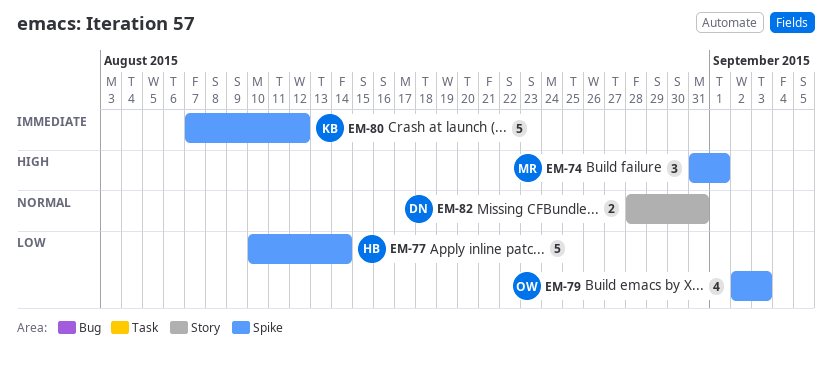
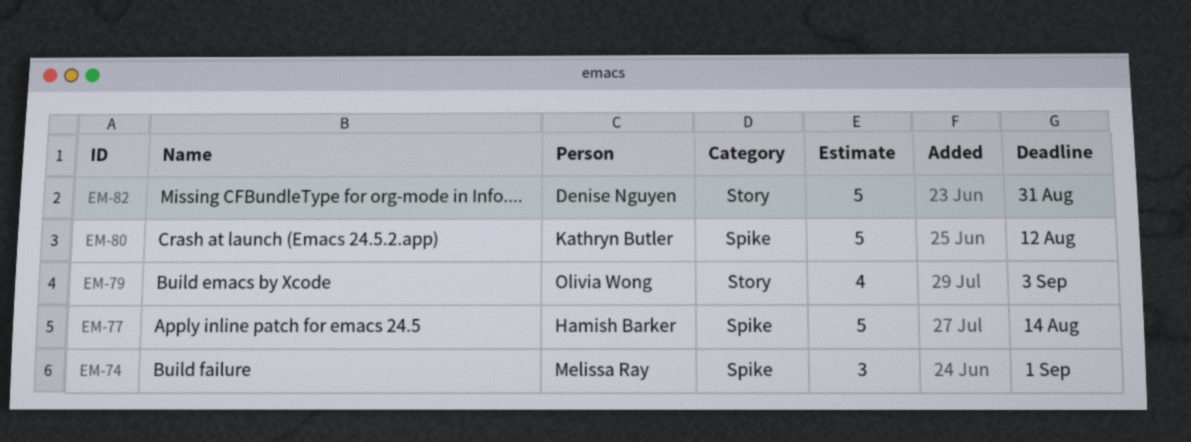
EM-79, label: Spike -> Story
EM-82, estimate: 2 -> 5

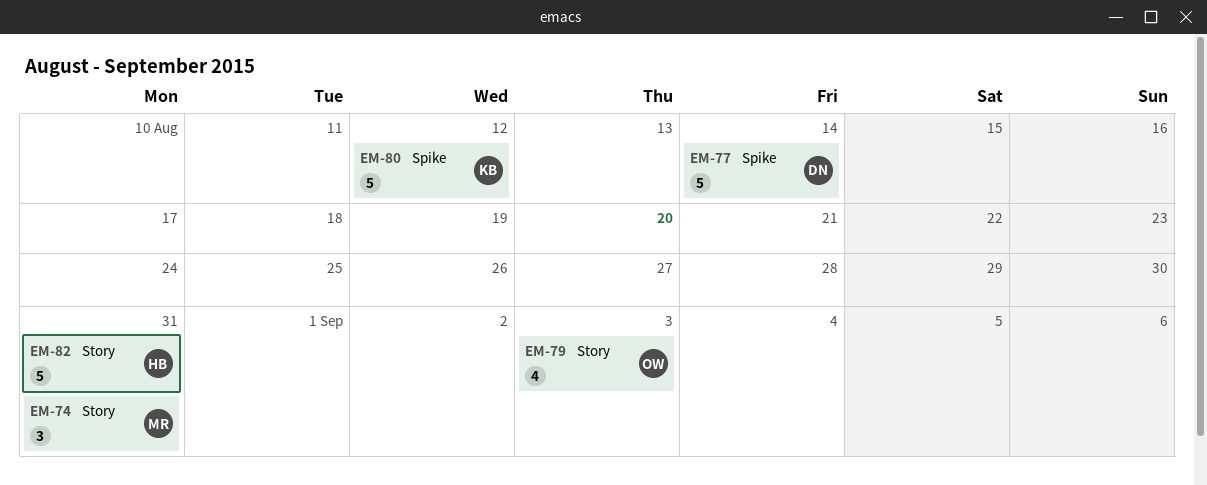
EM-74, label: Spike -> Story
EM-74, due: Sep 1 -> Aug 31
EM-77, owner: Hamish Barker -> Denise Nguyen
EM-82, owner: Denise Nguyen -> Hamish Barker

